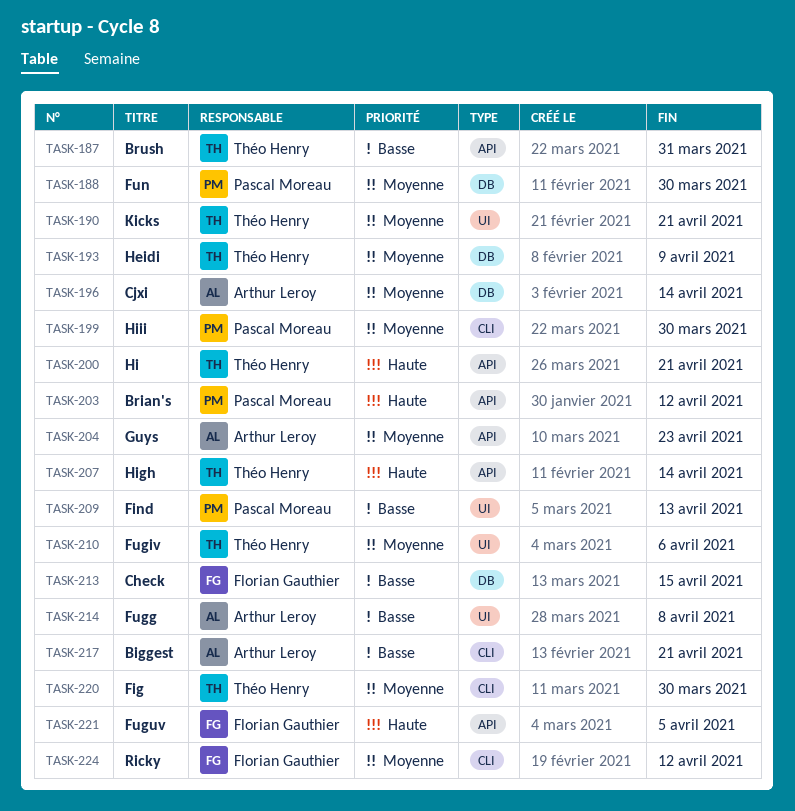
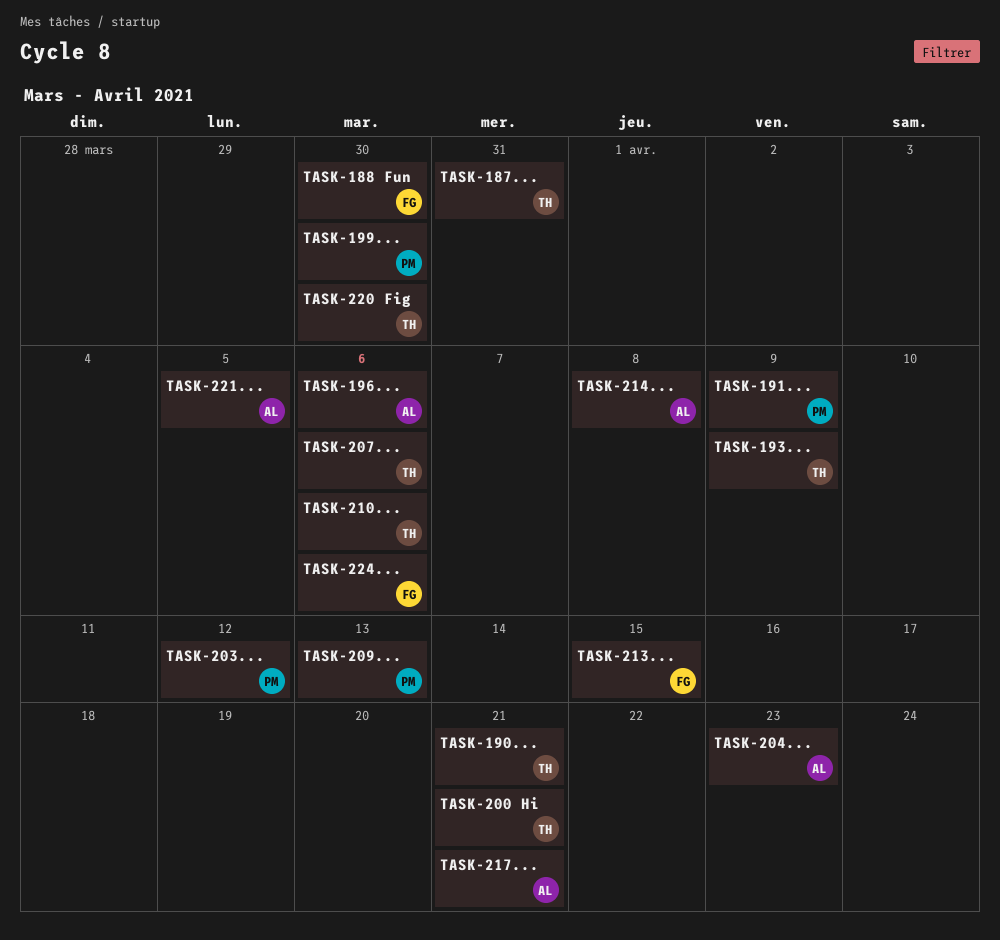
TASK-188, owner: Pascal Moreau -> Florian Gauthier
TASK-191: none -> present
TASK-196, due: Apr 14 -> Apr 6
TASK-207, due: Apr 14 -> Apr 6
TASK-221, owner: Florian Gauthier -> Arthur Leroy
TASK-224, due: Apr 12 -> Apr 6

